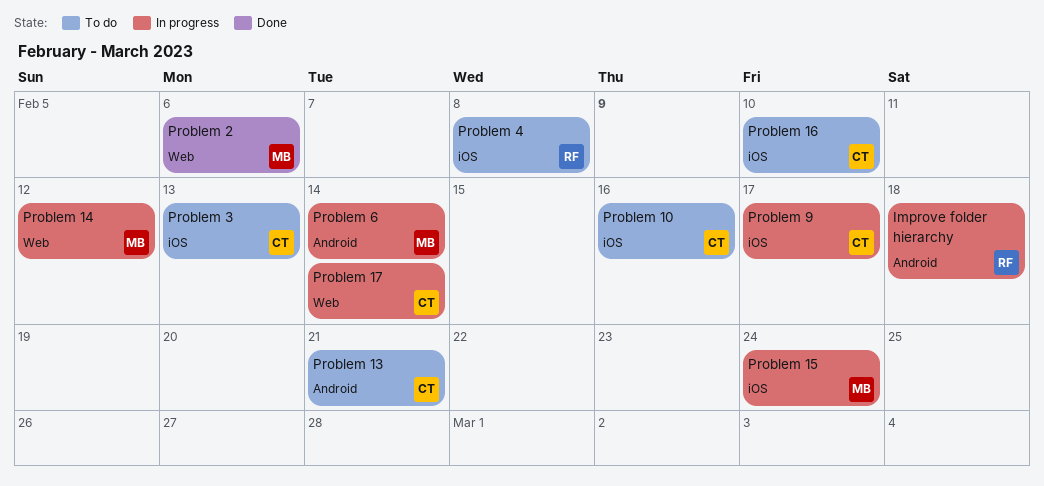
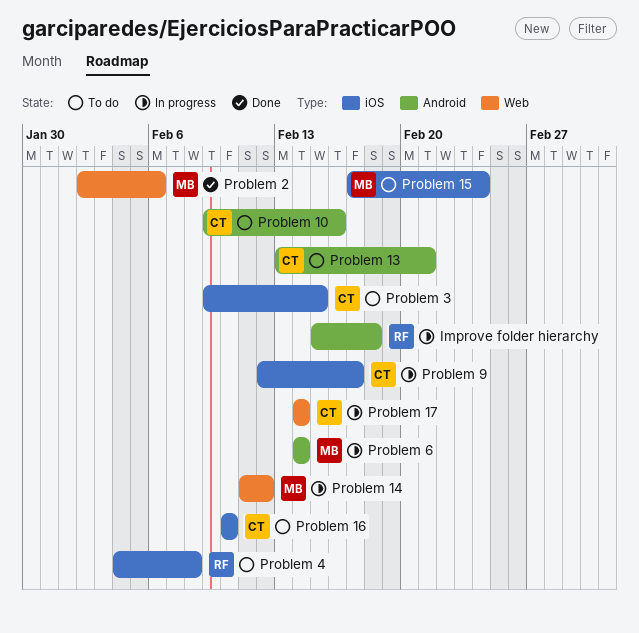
Problem 10, label: iOS -> Android
Problem 15, status: In progress -> To do
Problem 3, due: Feb 13 -> Feb 15

